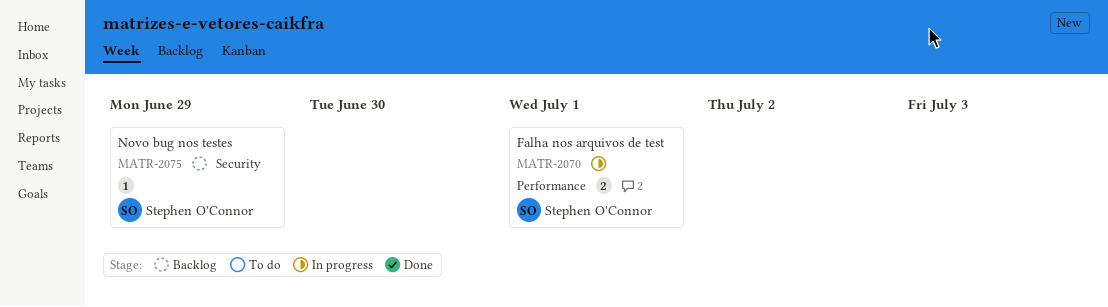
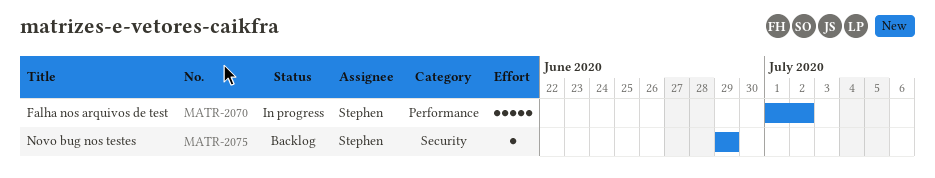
MATR-2070, estimate: 2 -> 5
MATR-2070, due: Jul 1 -> Jul 2

